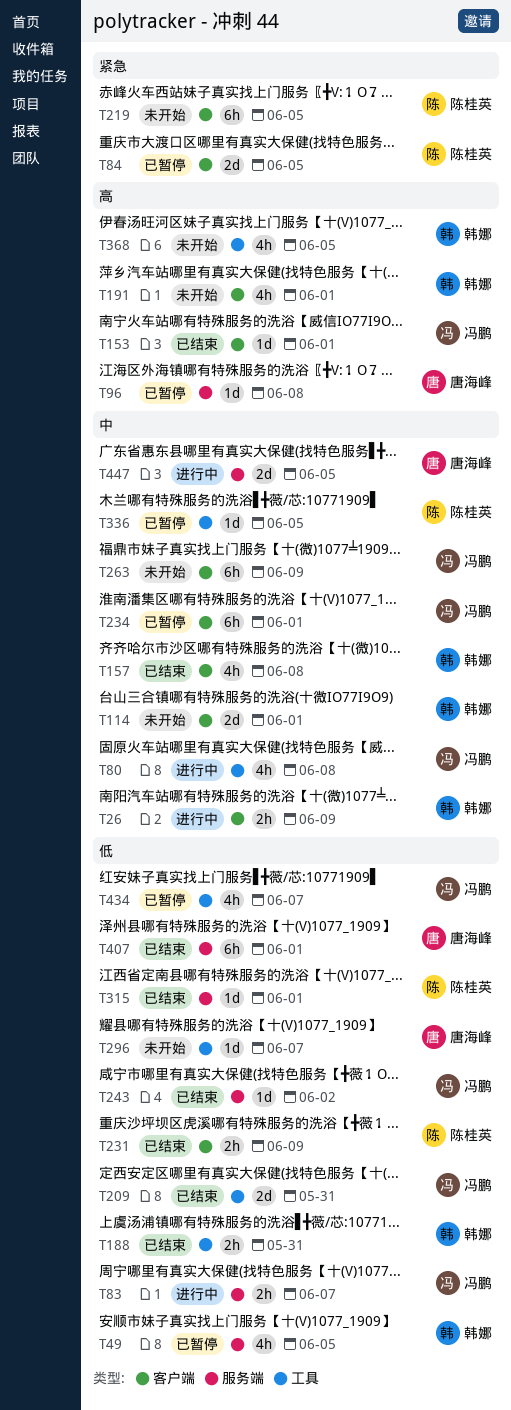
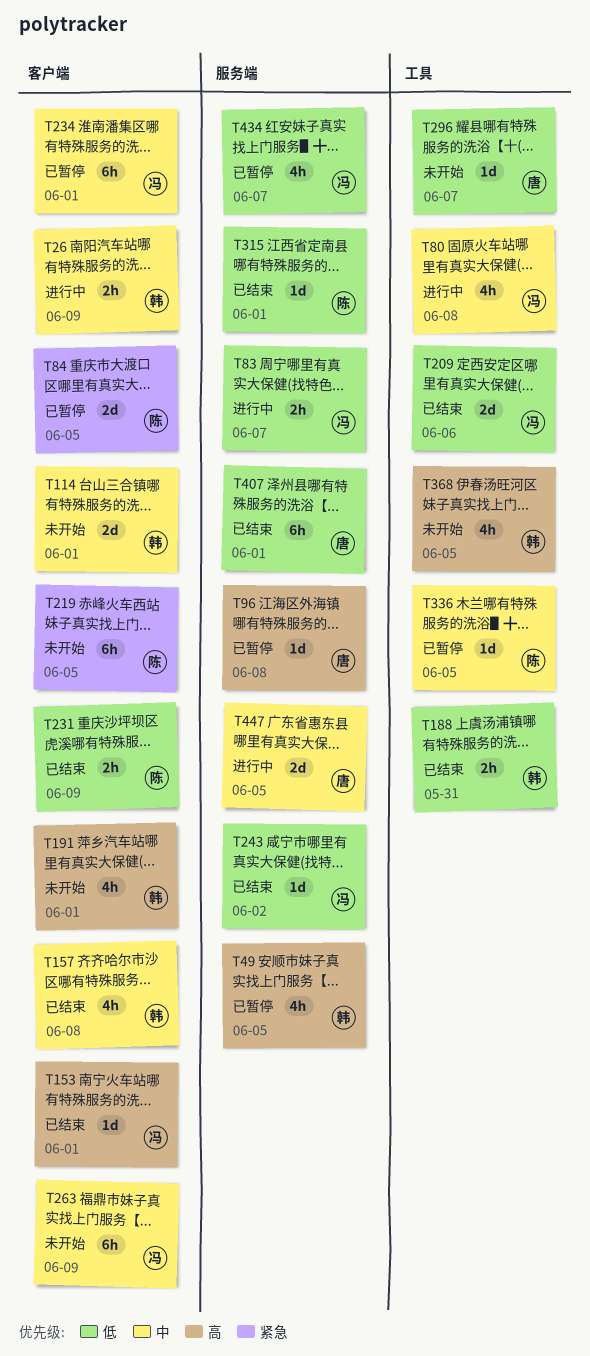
T49, priority: 低 -> 高
T209, due: May 31 -> Jun 6
T434, label: 工具 -> 服务端

